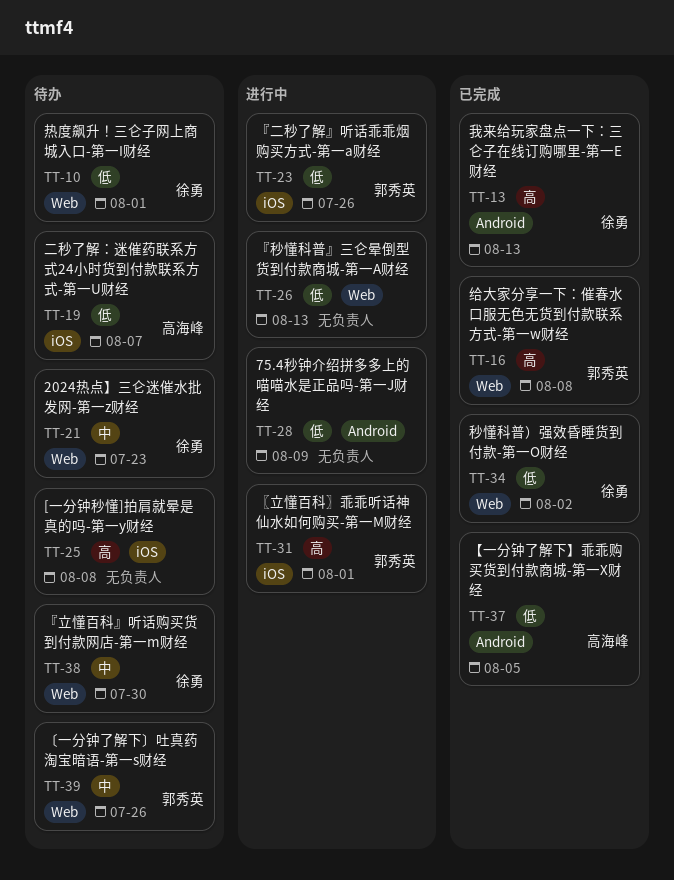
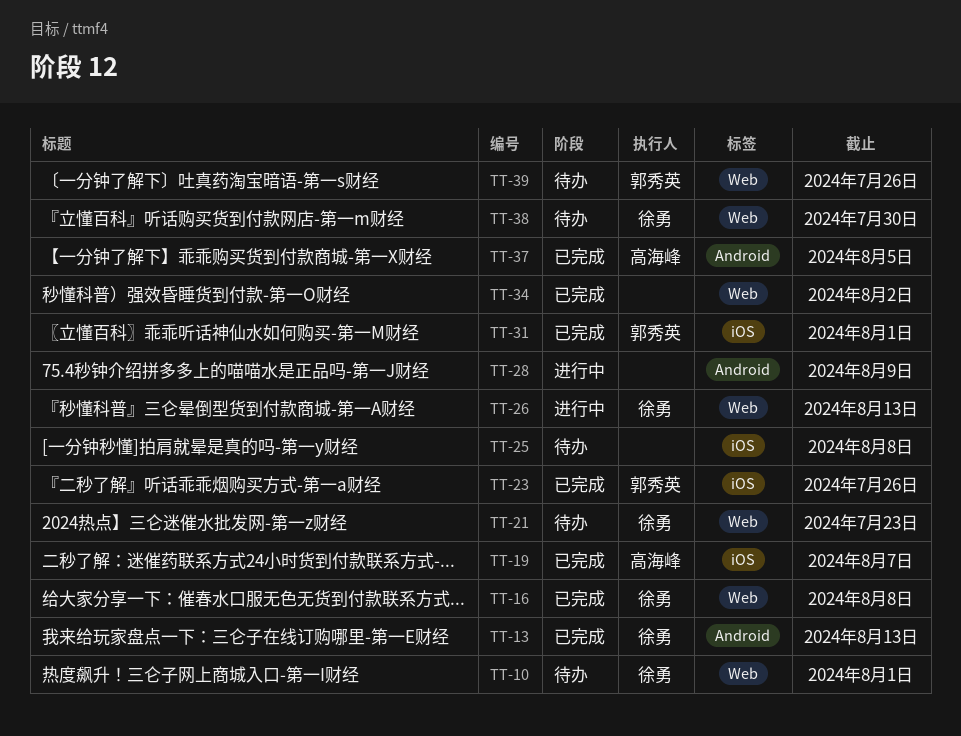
TT-16, owner: 郭秀英 -> 徐勇
TT-19, status: 待办 -> 已完成
TT-23, status: 进行中 -> 已完成
TT-26, owner: none -> 徐勇
TT-31, status: 进行中 -> 已完成
TT-34, owner: 徐勇 -> none

